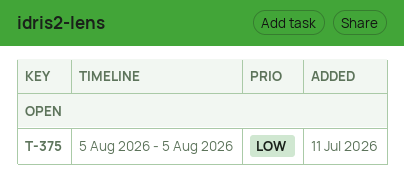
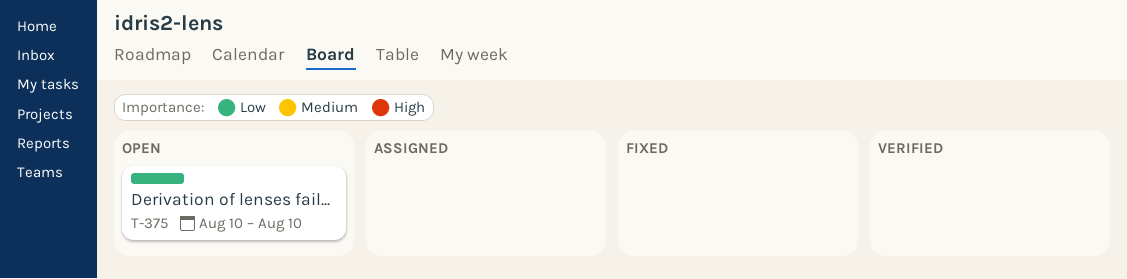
T-375, start: Aug 5 -> Aug 10
T-375, due: Aug 5 -> Aug 10

